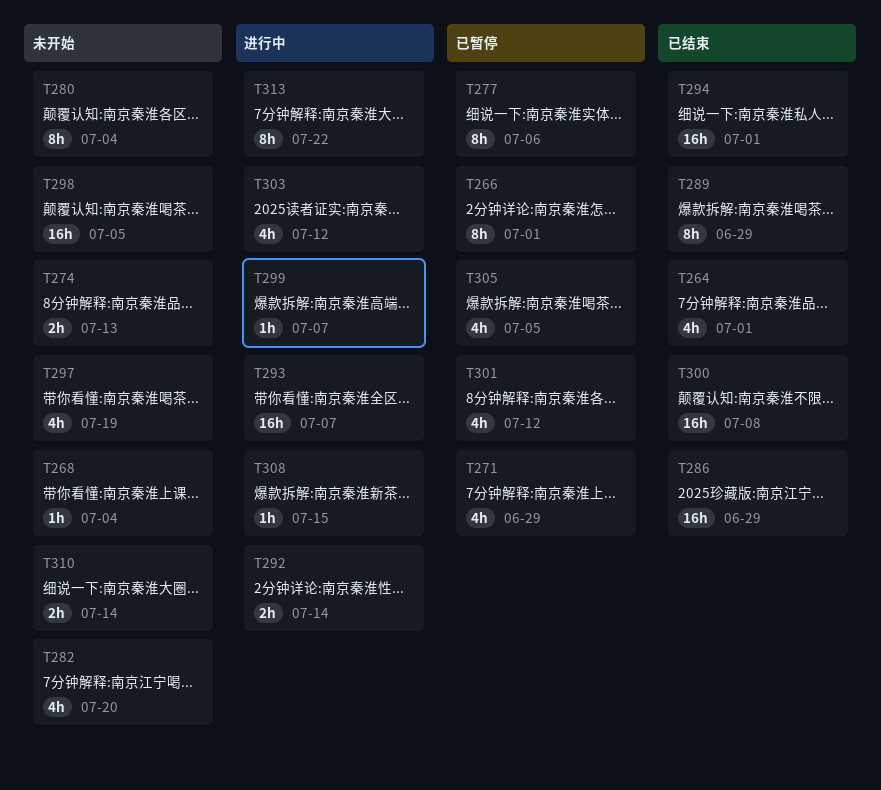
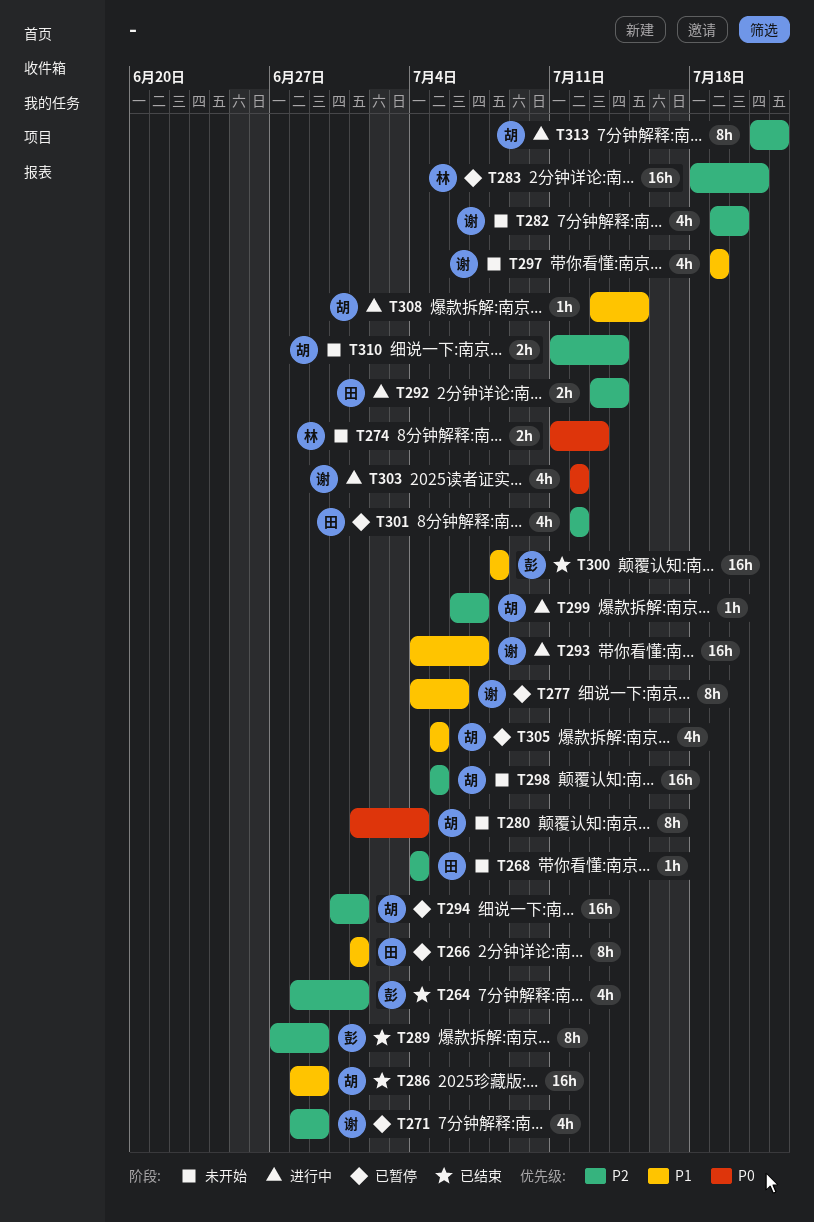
T283: none -> present
T294, status: 已结束 -> 已暂停

